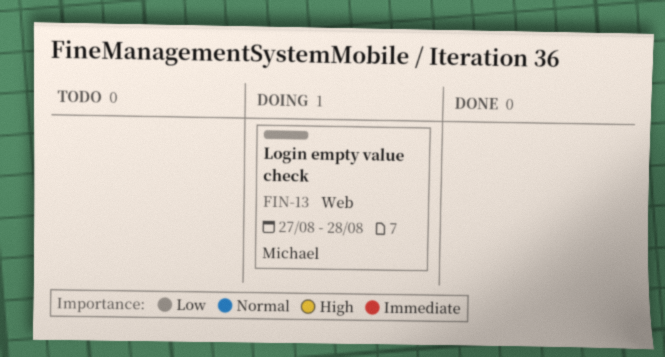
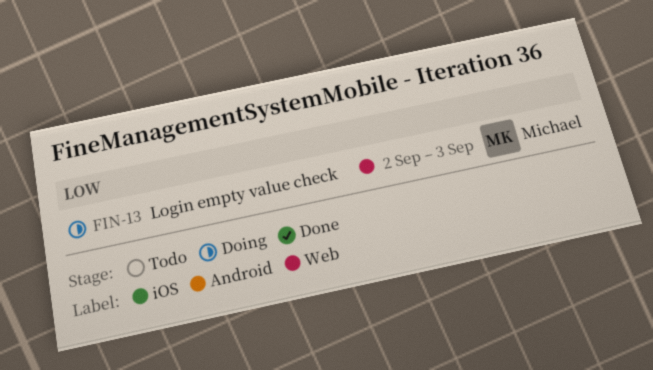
FIN-13, start: Aug 27 -> Sep 2
FIN-13, due: Aug 28 -> Sep 3

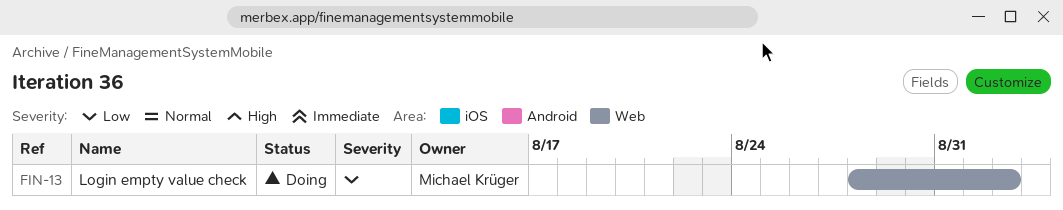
FIN-13, start: Sep 2 -> Aug 28
FIN-13, due: Sep 3 -> Sep 2

